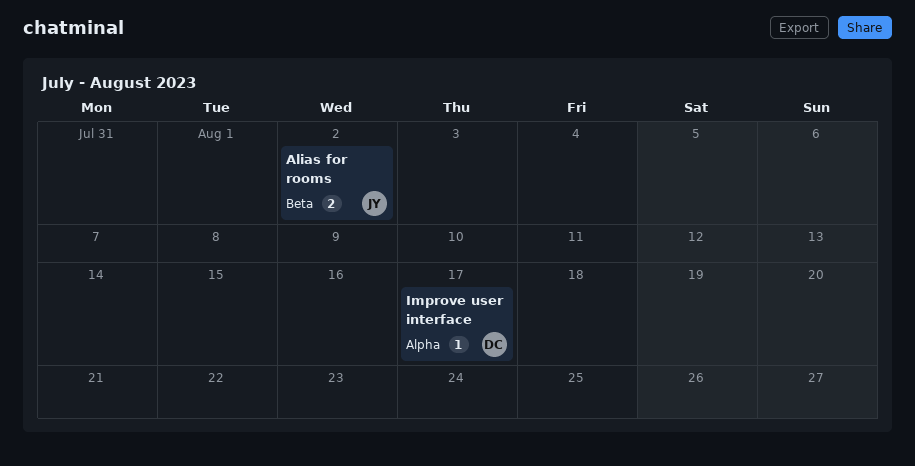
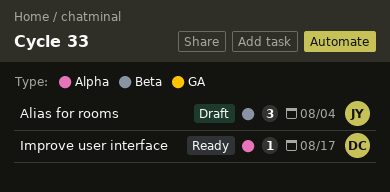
Alias for rooms, estimate: 2 -> 3
Alias for rooms, due: Aug 2 -> Aug 4

